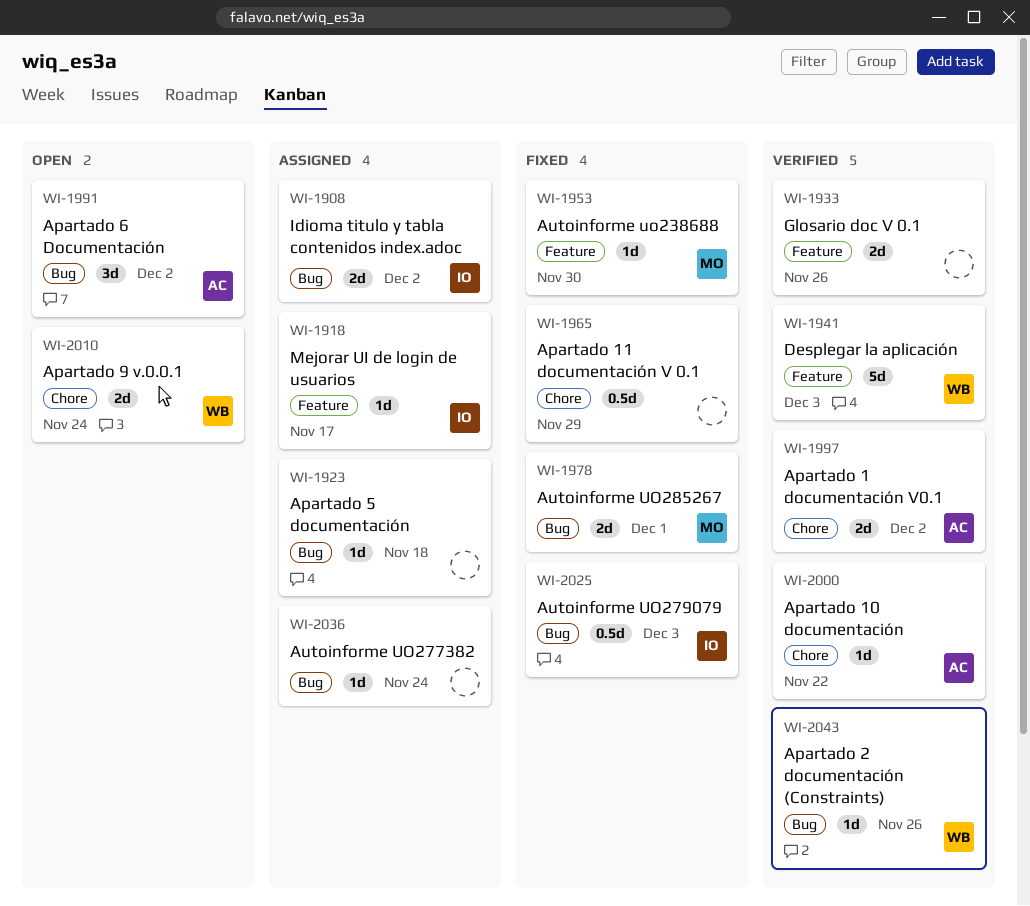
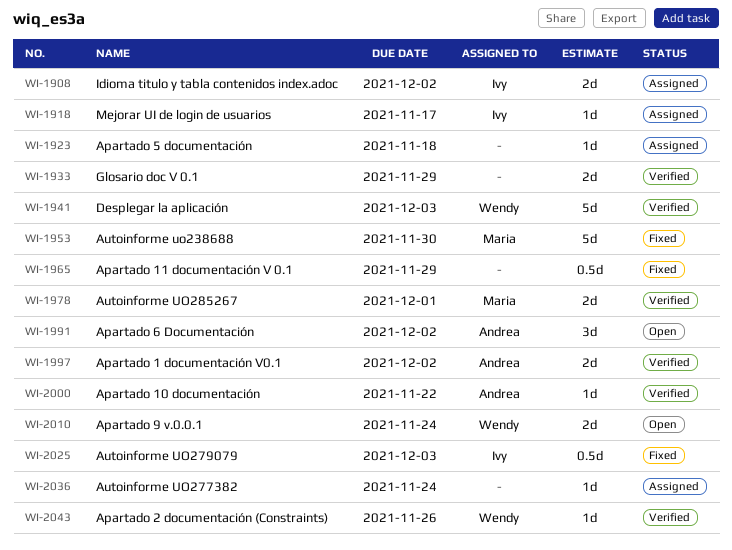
WI-1933, due: Nov 26 -> Nov 29
WI-1953, estimate: 1d -> 5d
WI-1978, status: Fixed -> Verified

